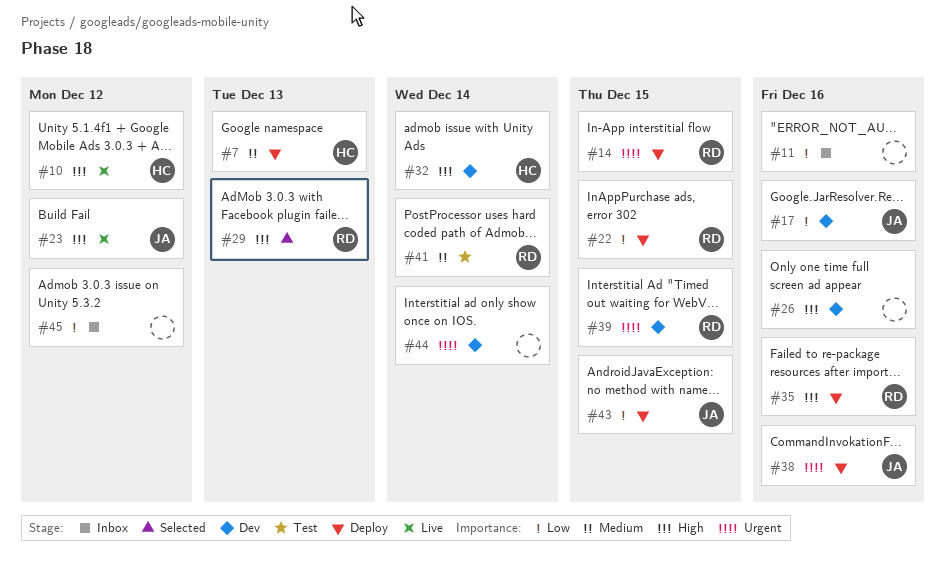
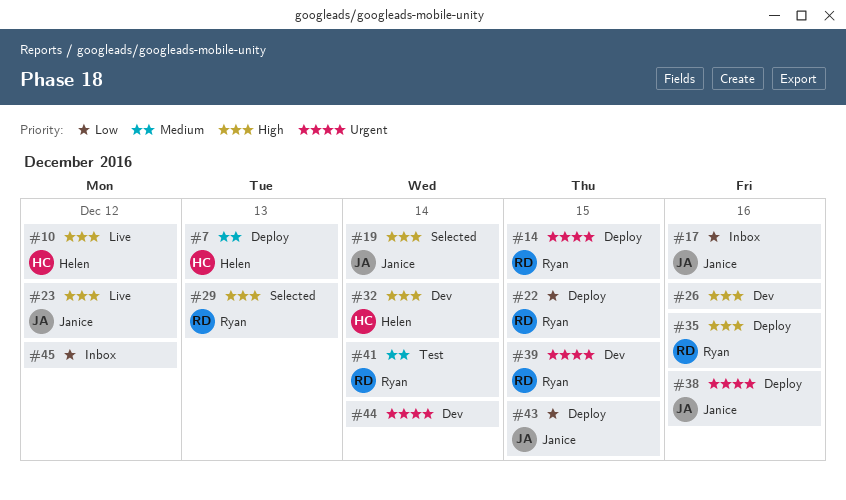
#11: present -> none
#17, status: Dev -> Inbox
#19: none -> present

